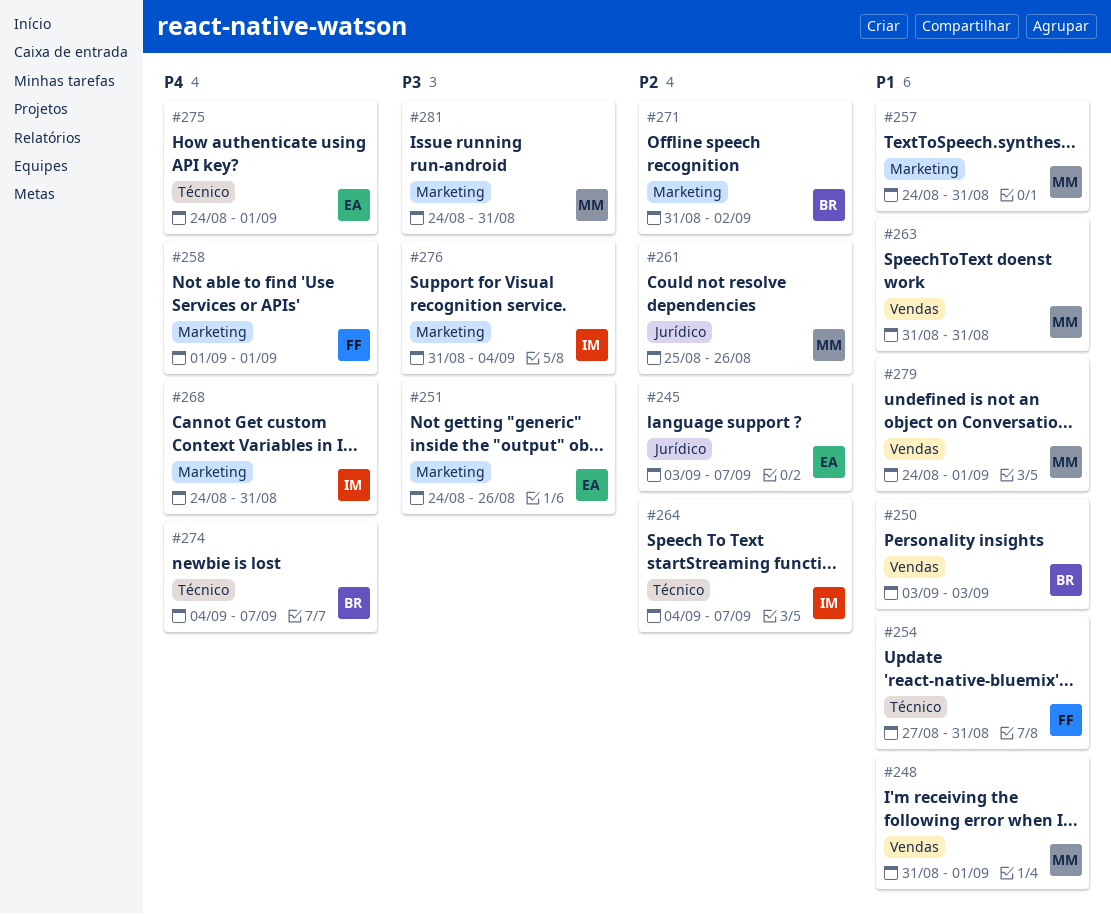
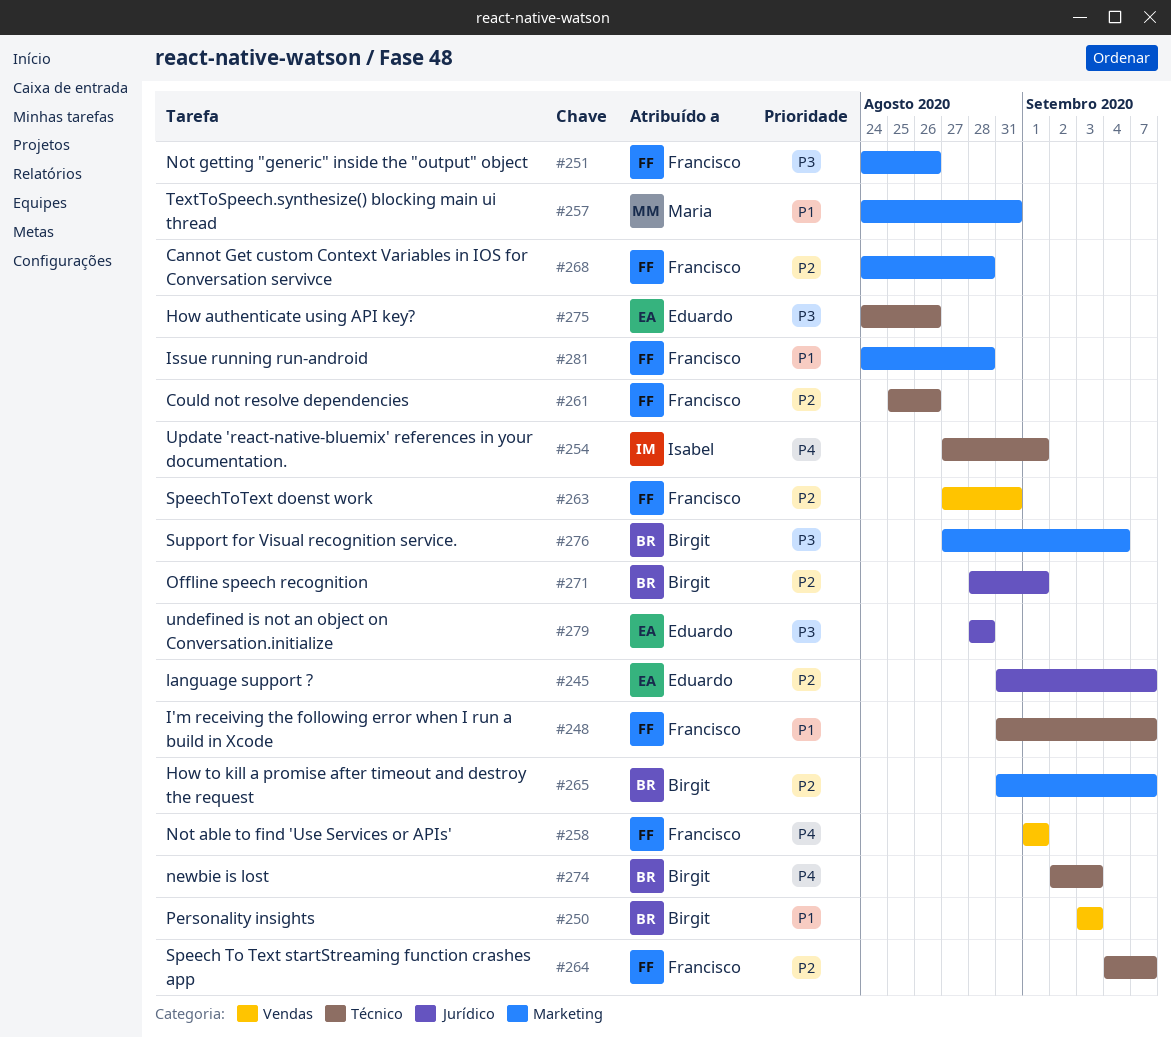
#245, start: Sep 3 -> Aug 31
#248, owner: Maria -> Francisco
#248, label: Vendas -> Técnico
#248, due: Sep 1 -> Sep 7
#251, owner: Eduardo -> Francisco
#254, owner: Francisco -> Isabel
#254, priority: P1 -> P4
#254, due: Aug 31 -> Sep 1
#258, label: Marketing -> Vendas
#261, owner: Maria -> Francisco
#261, label: Jurídico -> Técnico
#263, owner: Maria -> Francisco
#263, priority: P1 -> P2
#263, start: Aug 31 -> Aug 27
#264, owner: Isabel -> Francisco
#265: none -> present
#268, owner: Isabel -> Francisco
#268, priority: P4 -> P2
#268, due: Aug 31 -> Aug 28
#271, label: Marketing -> Jurídico
#271, start: Aug 31 -> Aug 28
#271, due: Sep 2 -> Sep 1
#274, start: Sep 4 -> Sep 2
#274, due: Sep 7 -> Sep 3
#275, priority: P4 -> P3
#275, due: Sep 1 -> Aug 26
#276, owner: Isabel -> Birgit
#276, start: Aug 31 -> Aug 27
#279, owner: Maria -> Eduardo
#279, priority: P1 -> P3
#279, label: Vendas -> Jurídico
#279, start: Aug 24 -> Aug 28
#279, due: Sep 1 -> Aug 28
#281, owner: Maria -> Francisco
#281, priority: P3 -> P1
#281, due: Aug 31 -> Aug 28

